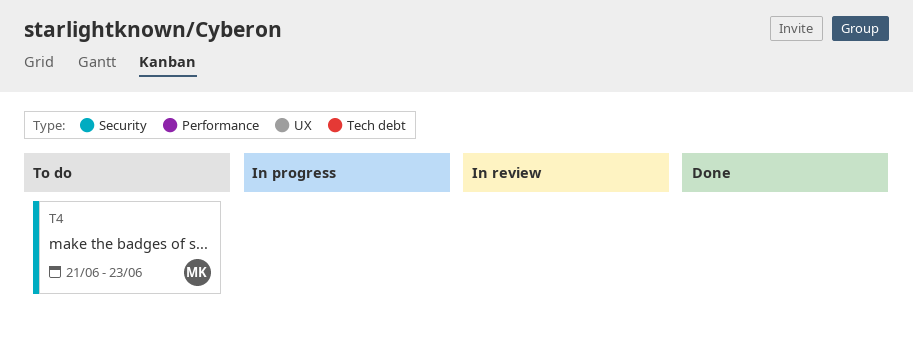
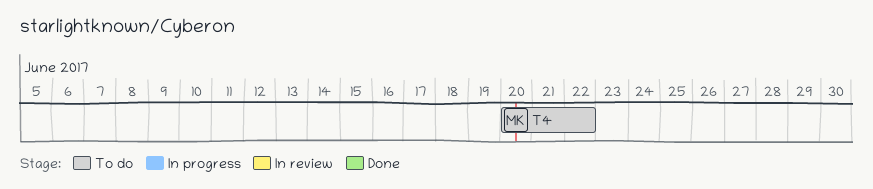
T4, start: Jun 21 -> Jun 20
T4, due: Jun 23 -> Jun 22

